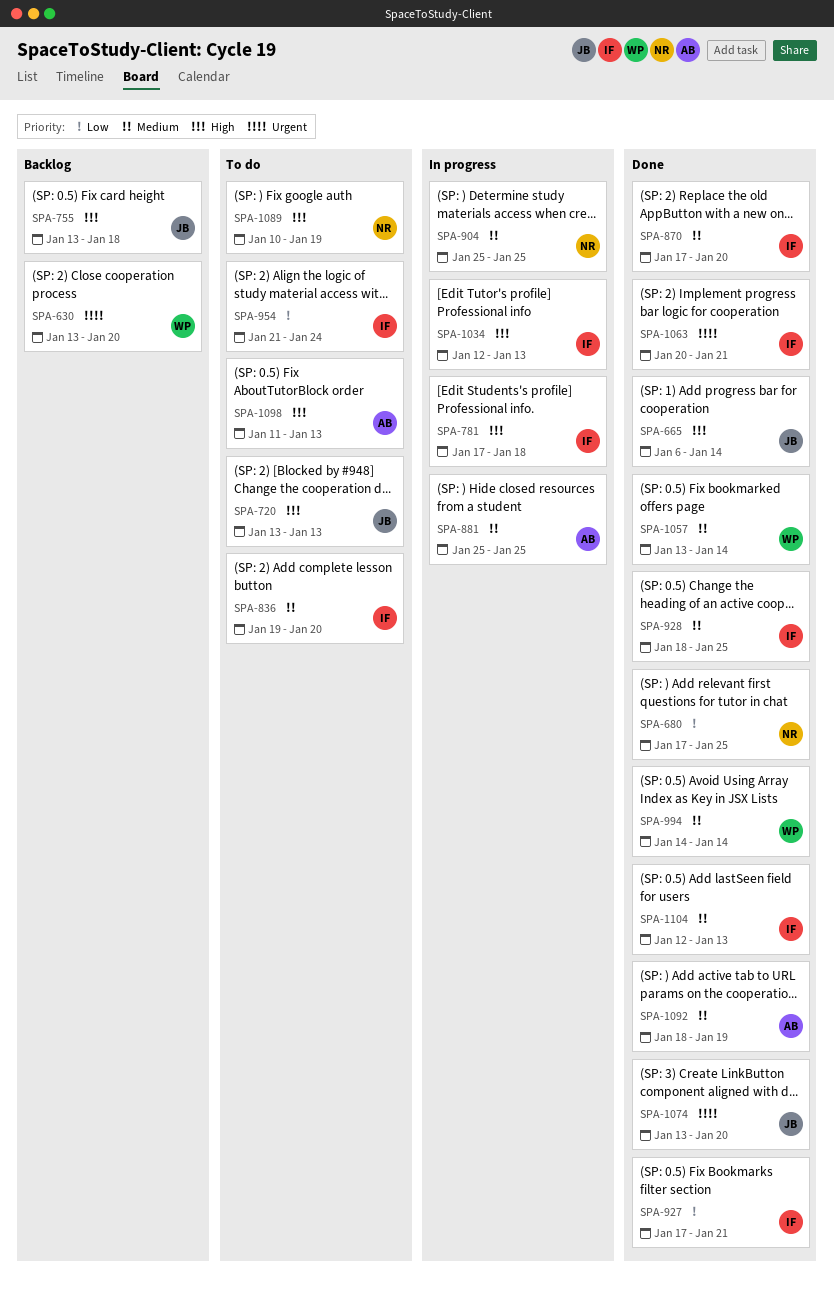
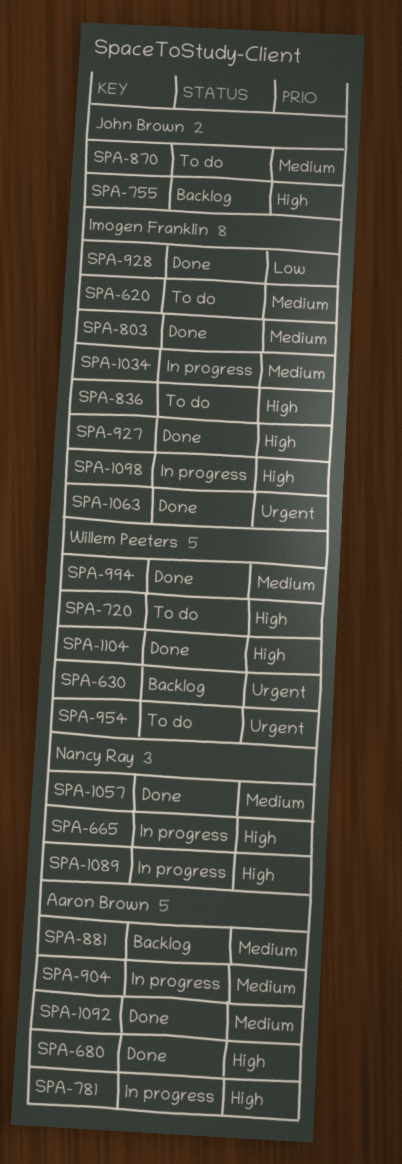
SPA-620: none -> present
SPA-665, status: Done -> In progress
SPA-665, owner: John Brown -> Nancy Ray
SPA-680, owner: Nancy Ray -> Aaron Brown
SPA-680, priority: Low -> High
SPA-720, owner: John Brown -> Willem Peeters
SPA-781, owner: Imogen Franklin -> Aaron Brown
SPA-803: none -> present
SPA-836, priority: Medium -> High
SPA-870, status: Done -> To do
SPA-870, owner: Imogen Franklin -> John Brown
SPA-881, status: In progress -> Backlog
SPA-904, owner: Nancy Ray -> Aaron Brown
SPA-927, priority: Low -> High
SPA-928, priority: Medium -> Low
SPA-954, owner: Imogen Franklin -> Willem Peeters
SPA-954, priority: Low -> Urgent
SPA-1034, priority: High -> Medium
SPA-1057, owner: Willem Peeters -> Nancy Ray
SPA-1074: present -> none
SPA-1089, status: To do -> In progress
SPA-1098, status: To do -> In progress
SPA-1098, owner: Aaron Brown -> Imogen Franklin
SPA-1104, owner: Imogen Franklin -> Willem Peeters
SPA-1104, priority: Medium -> High

